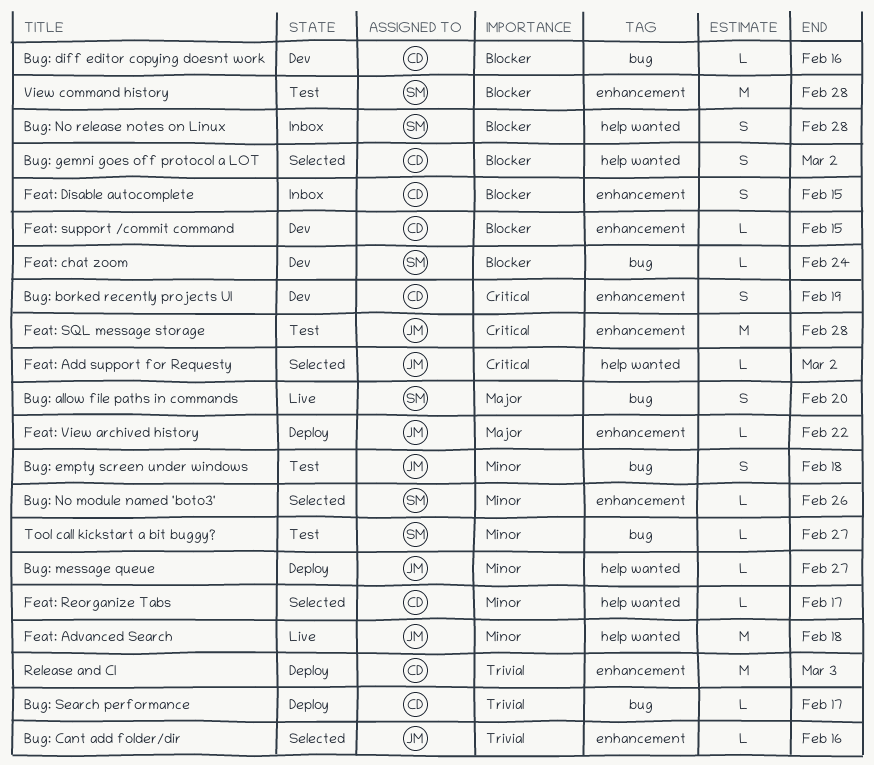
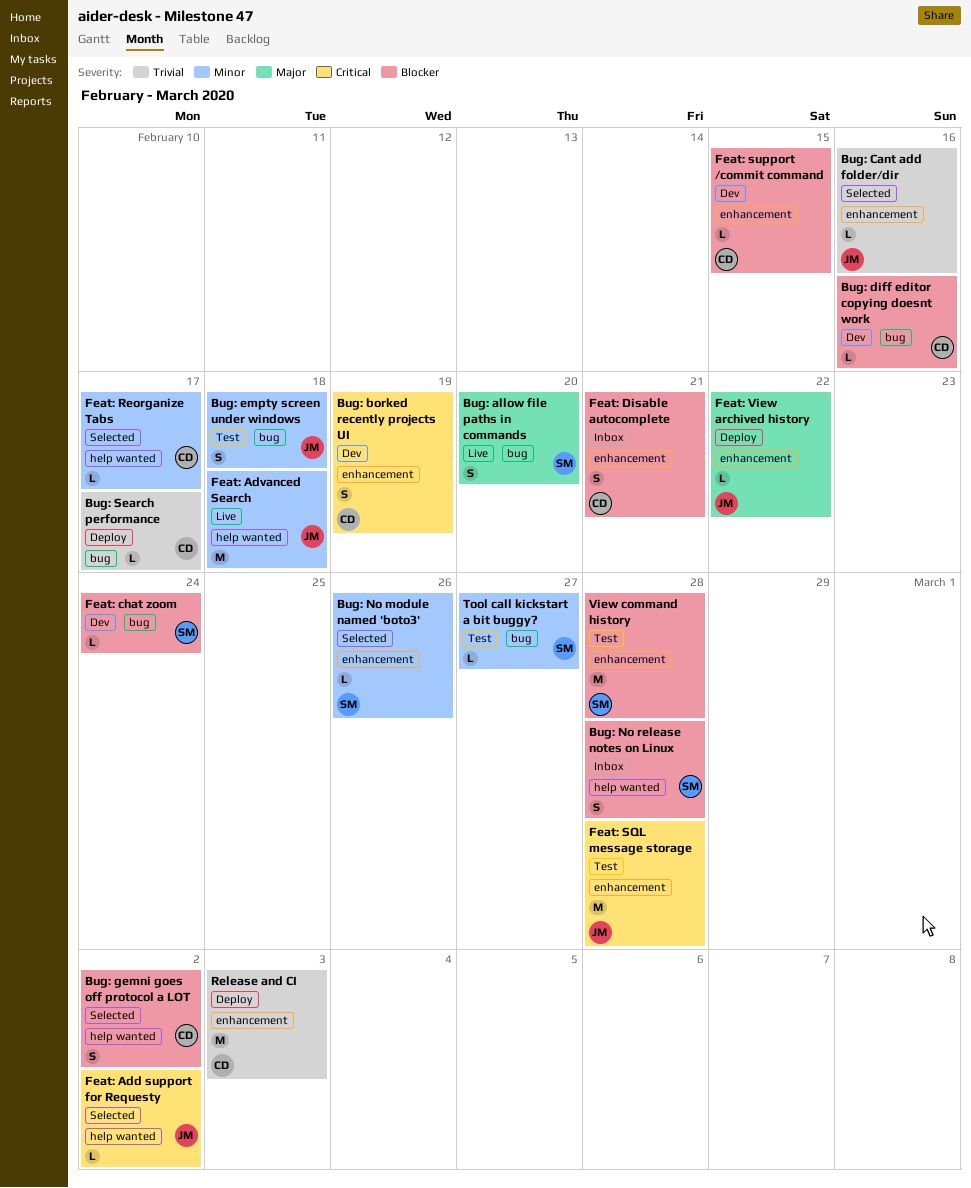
Bug: message queue: present -> none
Feat: Disable autocomplete, due: Feb 15 -> Feb 21

